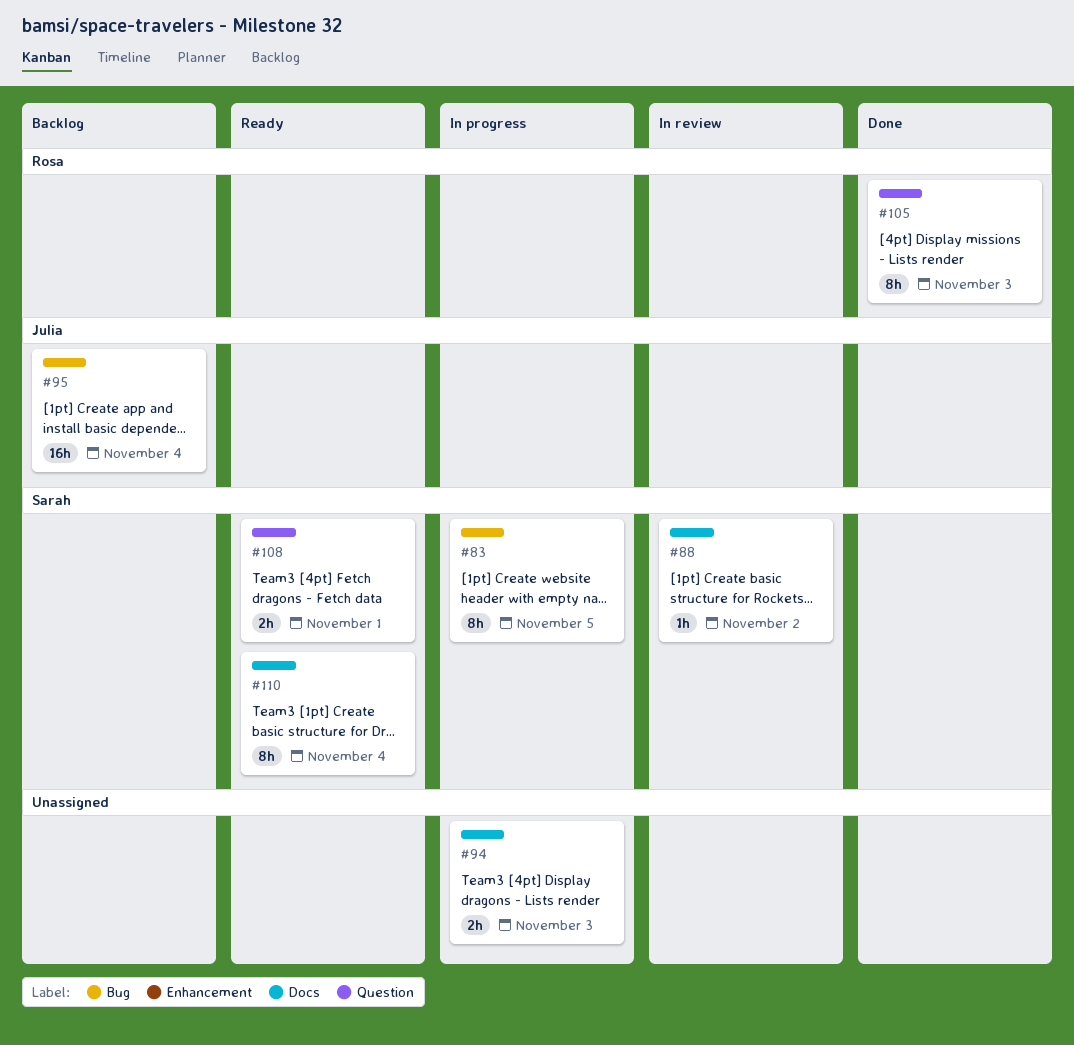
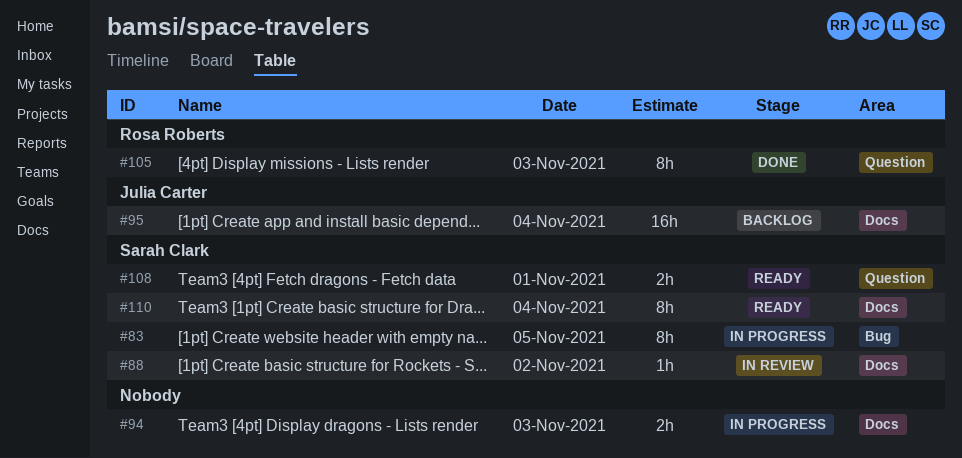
#95, label: Bug -> Docs

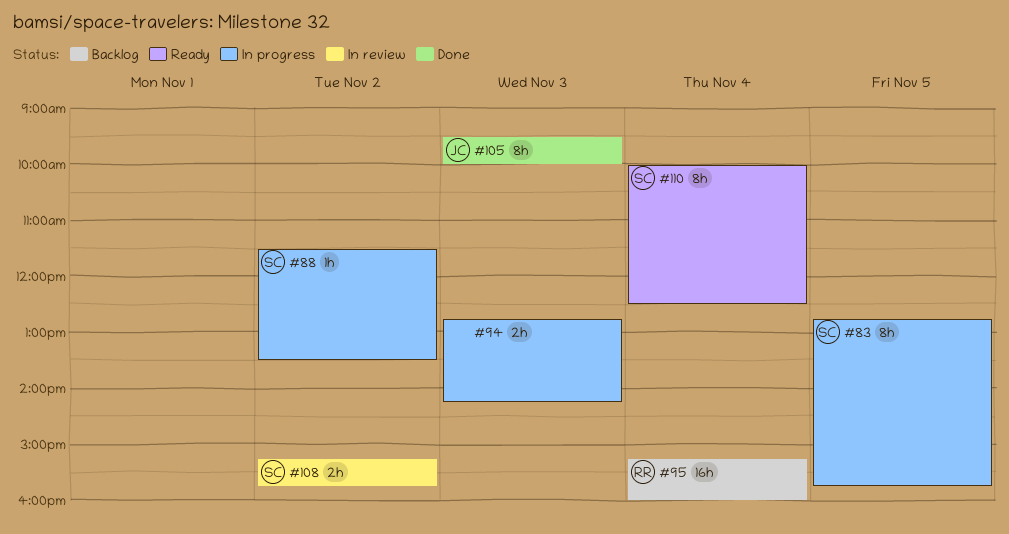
#88, status: In review -> In progress
#95, owner: Julia Carter -> Rosa Roberts
#105, owner: Rosa Roberts -> Julia Carter
#108, status: Ready -> In review
#108, day: Nov 1 -> Nov 2

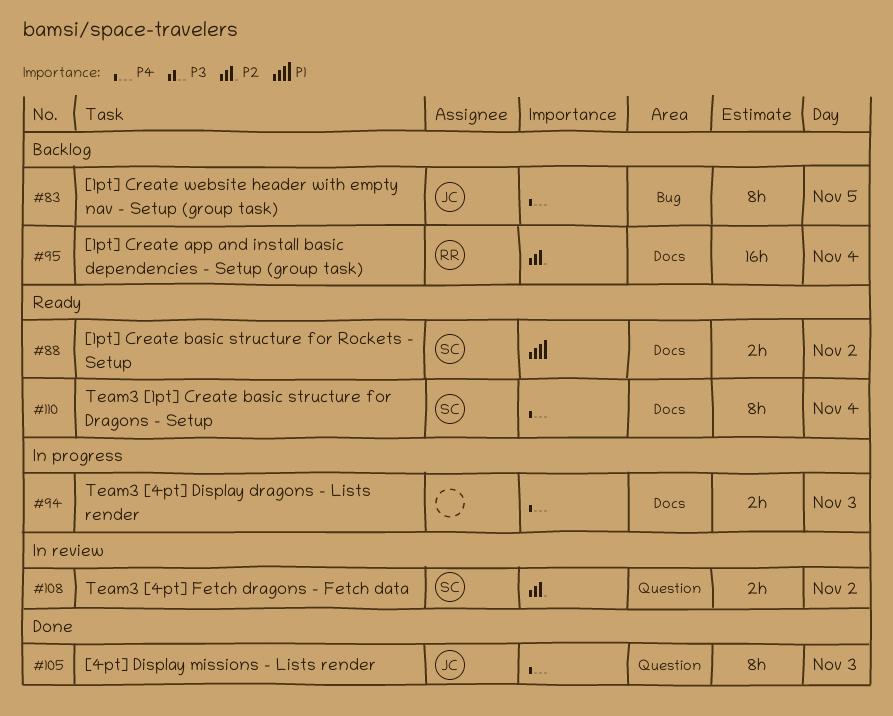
#83, status: In progress -> Backlog
#83, owner: SC -> JC
#88, status: In progress -> Ready
#88, estimate: 1h -> 2h

